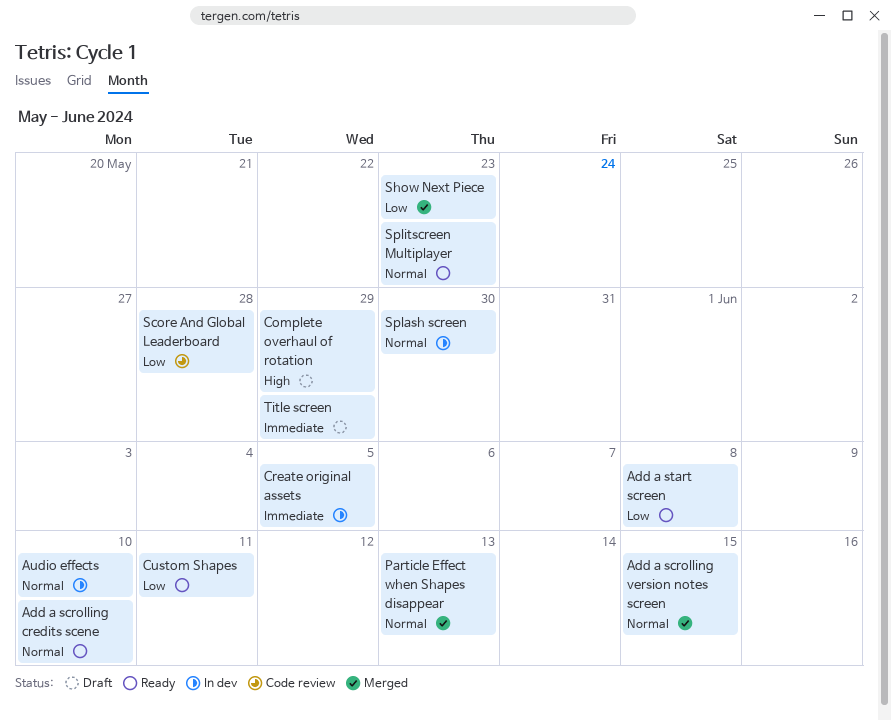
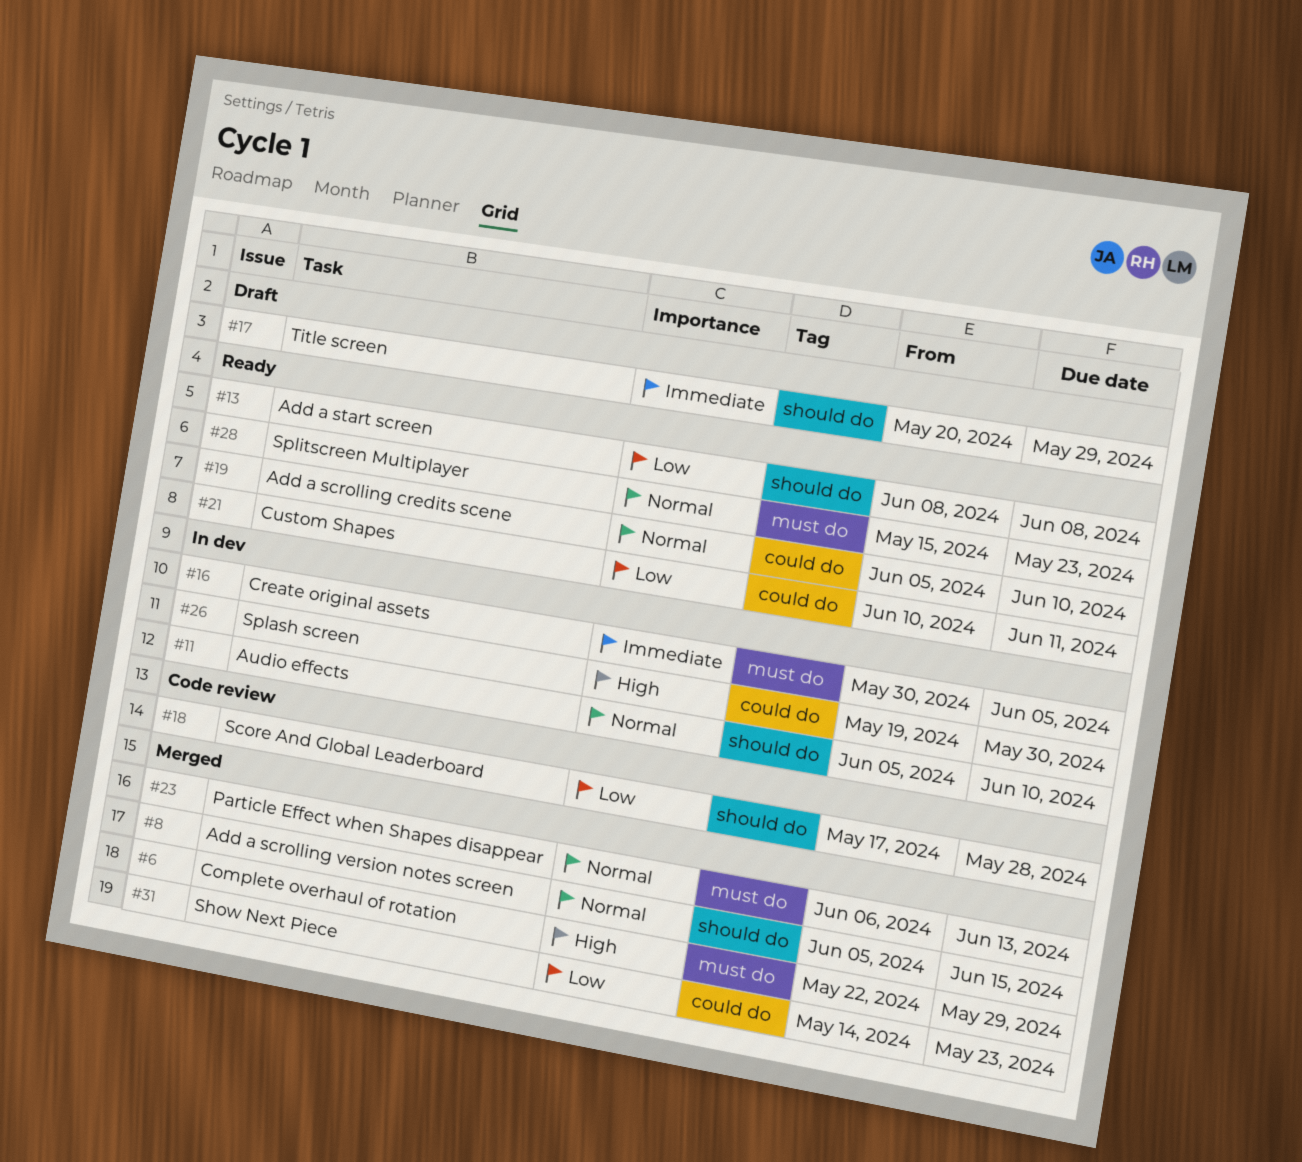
Complete overhaul of rotation, status: Draft -> Merged
Splash screen, priority: Normal -> High

